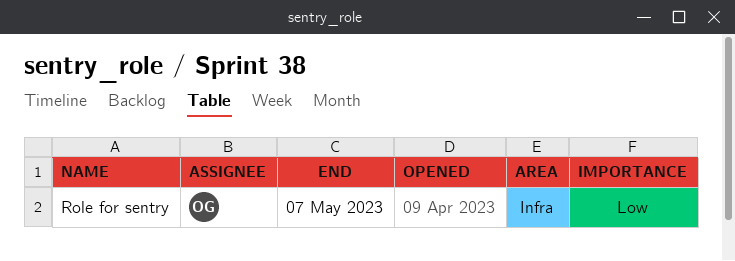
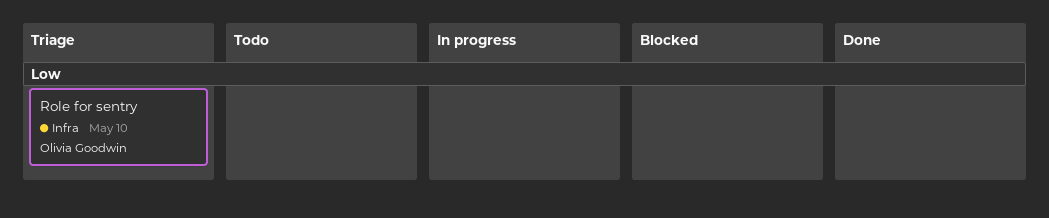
Role for sentry, due: May 7 -> May 10

